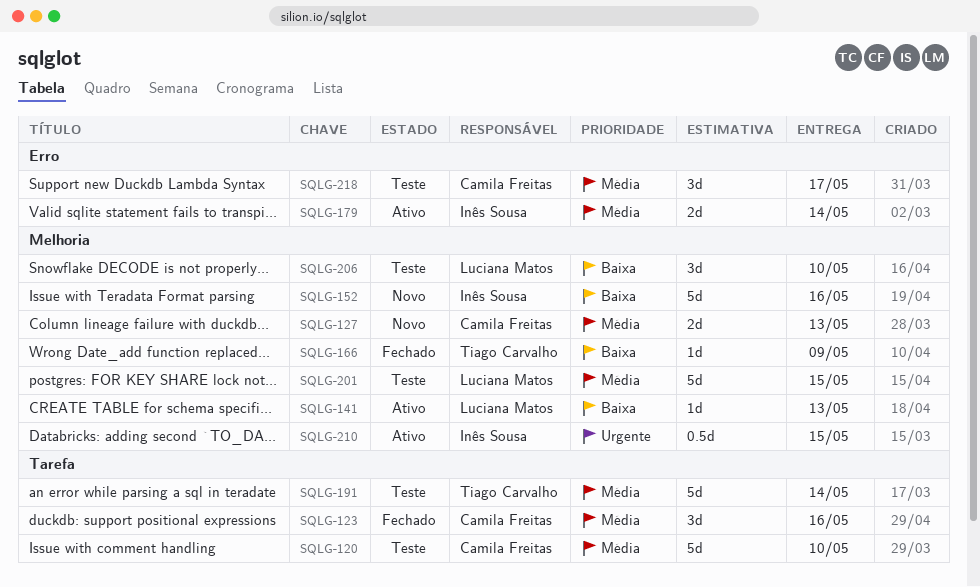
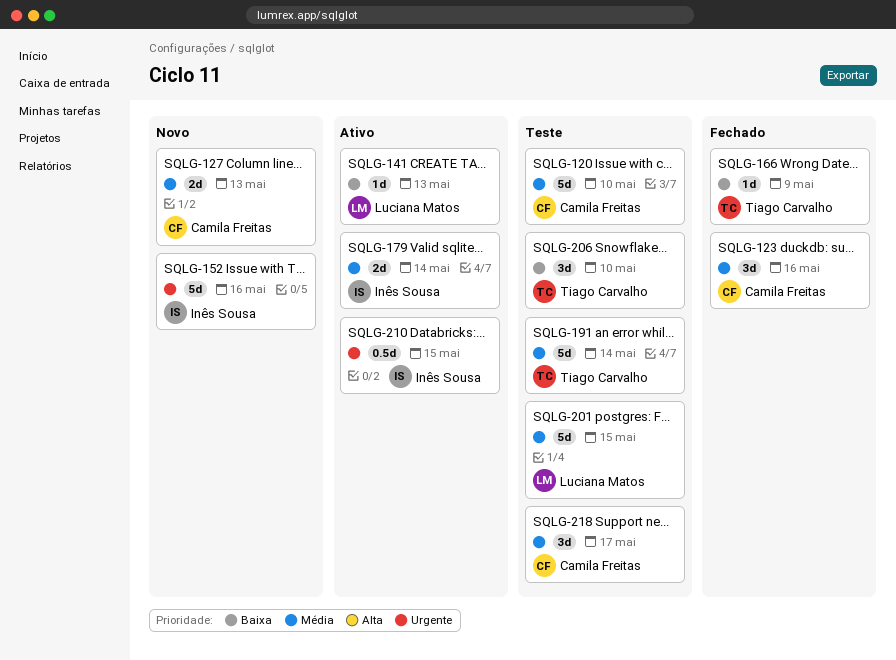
SQLG-152, priority: Baixa -> Urgente
SQLG-206, owner: Luciana Matos -> Tiago Carvalho

